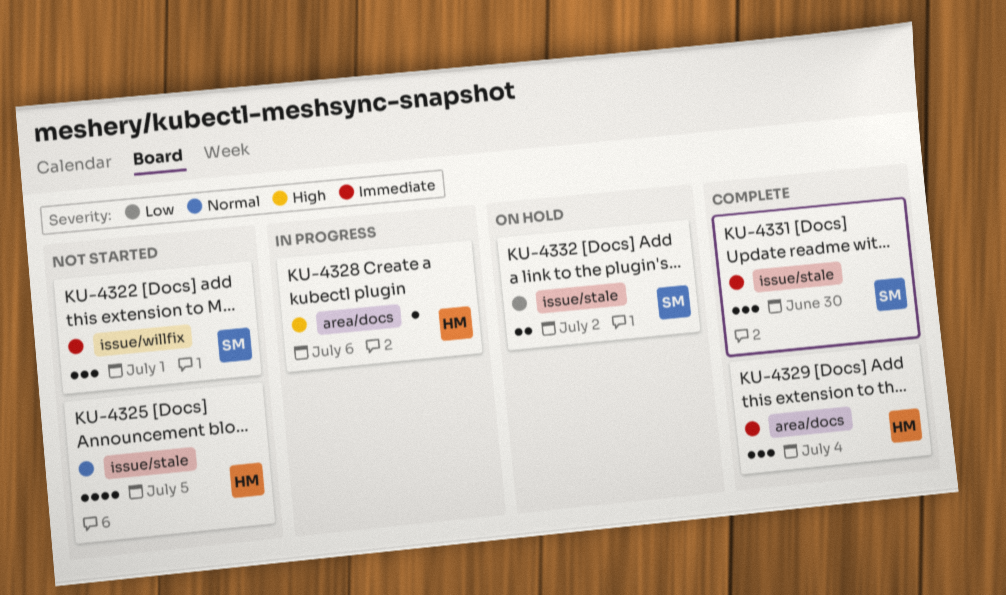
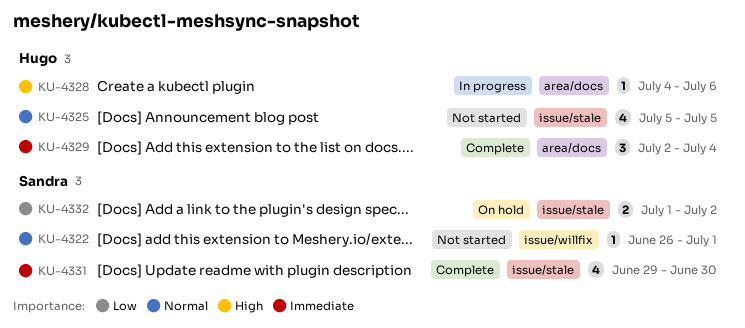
KU-4322, priority: Immediate -> Normal
KU-4322, estimate: 3 -> 1
KU-4331, estimate: 3 -> 4

